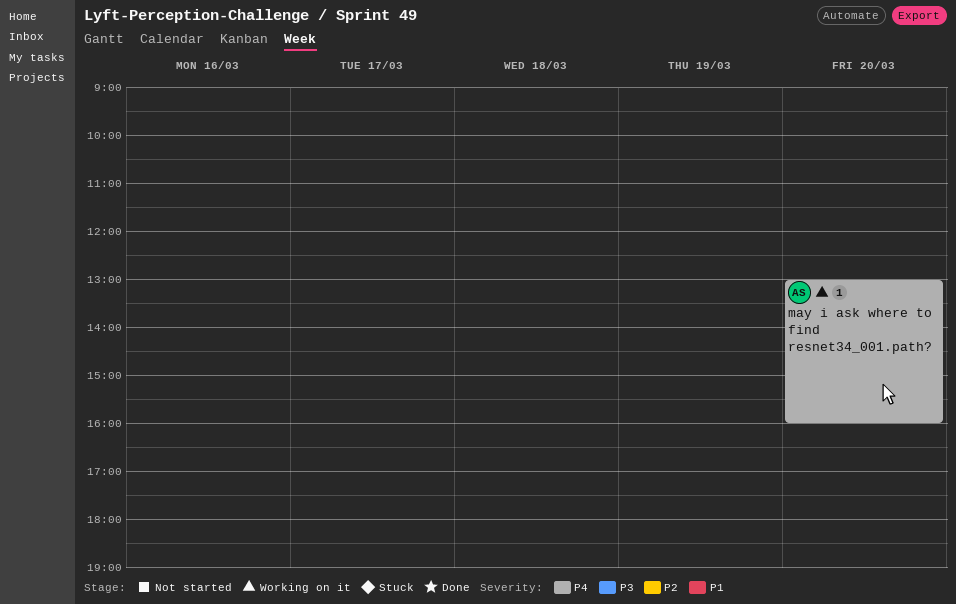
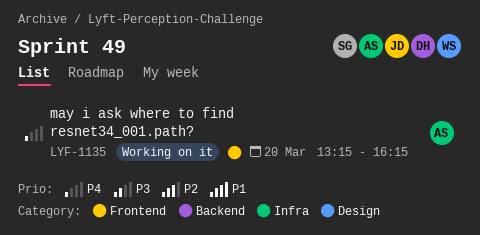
may i ask where to find resnet34_001.path?, begins: 13:00 -> 13:15
may i ask where to find resnet34_001.path?, ends: 16:00 -> 16:15

